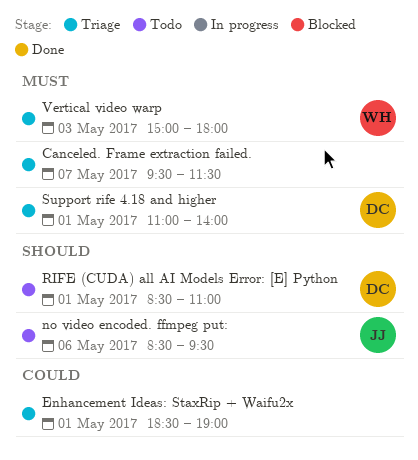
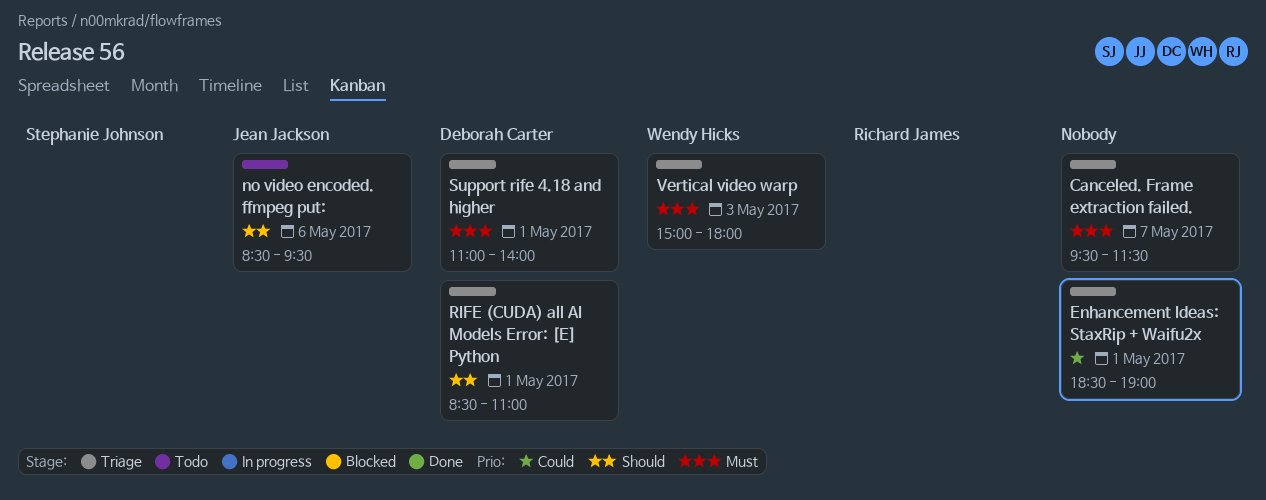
RIFE (CUDA) all AI Models Error: [E] Python, status: Todo -> Triage

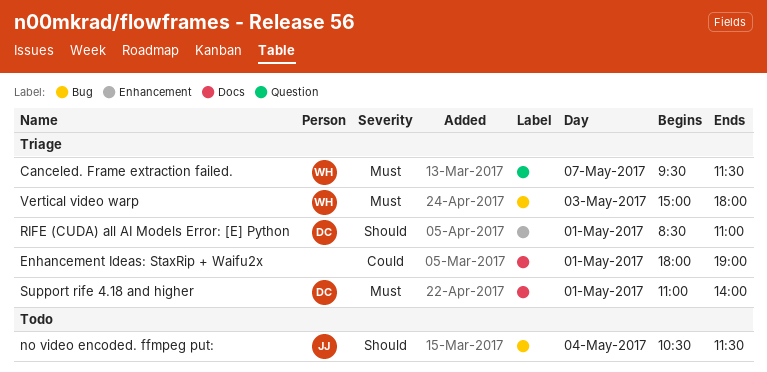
Canceled. Frame extraction failed., owner: none -> Wendy Hicks
Enhancement Ideas: StaxRip + Waifu2x, begins: 18:30 -> 18:00
no video encoded. ffmpeg put:, day: May 6 -> May 4
no video encoded. ffmpeg put:, begins: 08:30 -> 10:30
no video encoded. ffmpeg put:, ends: 09:30 -> 11:30

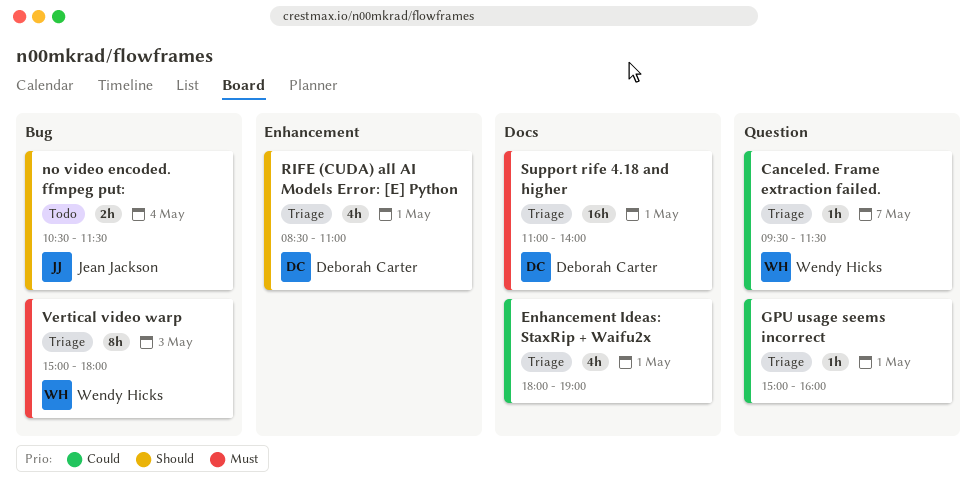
Canceled. Frame extraction failed., priority: Must -> Could
GPU usage seems incorrect: none -> present

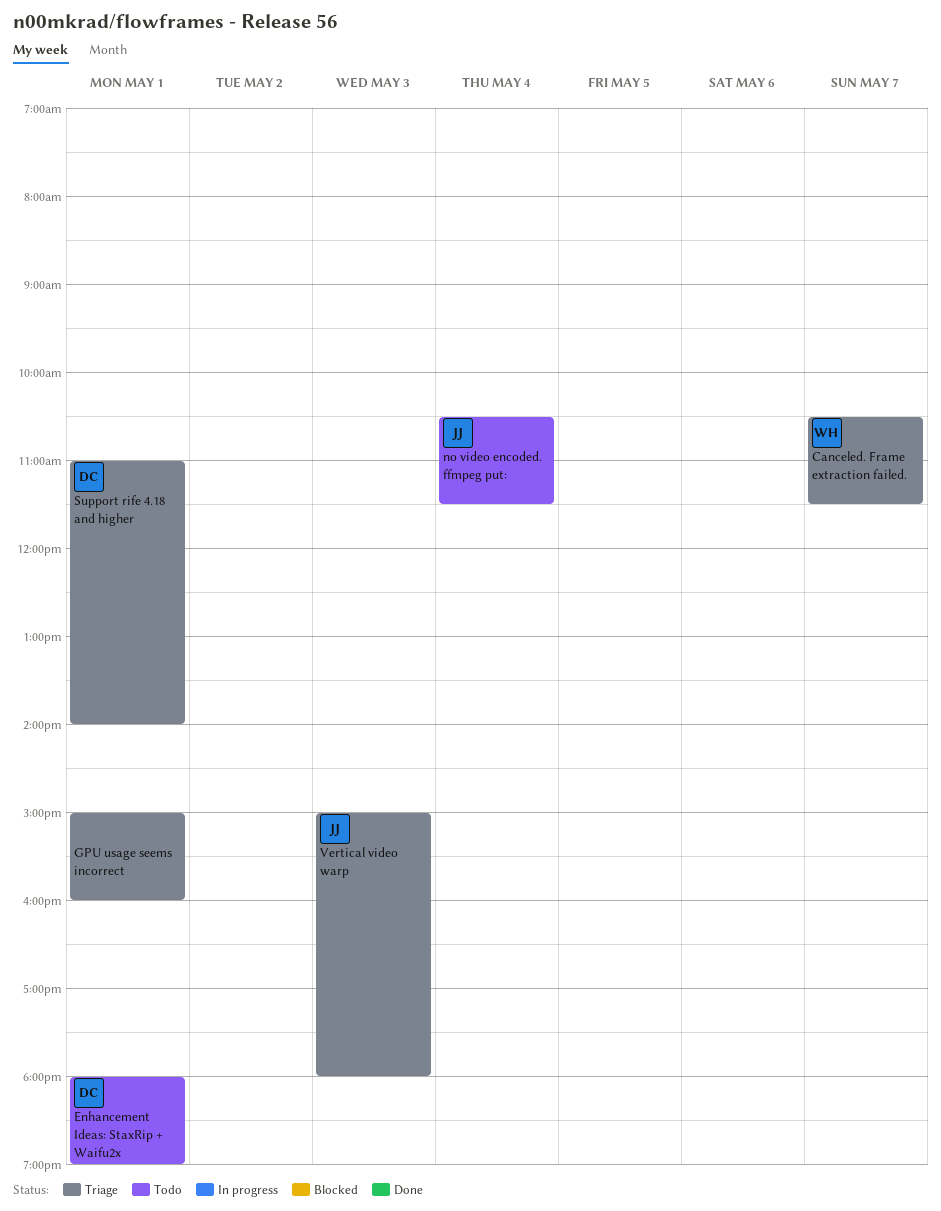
Canceled. Frame extraction failed., begins: 09:30 -> 10:30
Enhancement Ideas: StaxRip + Waifu2x, status: Triage -> Todo
Enhancement Ideas: StaxRip + Waifu2x, owner: none -> Deborah Carter
RIFE (CUDA) all AI Models Error: [E] Python: present -> none
Vertical video warp, owner: Wendy Hicks -> Jean Jackson

